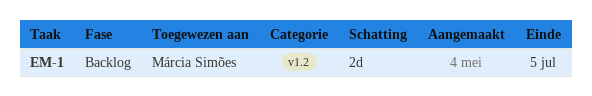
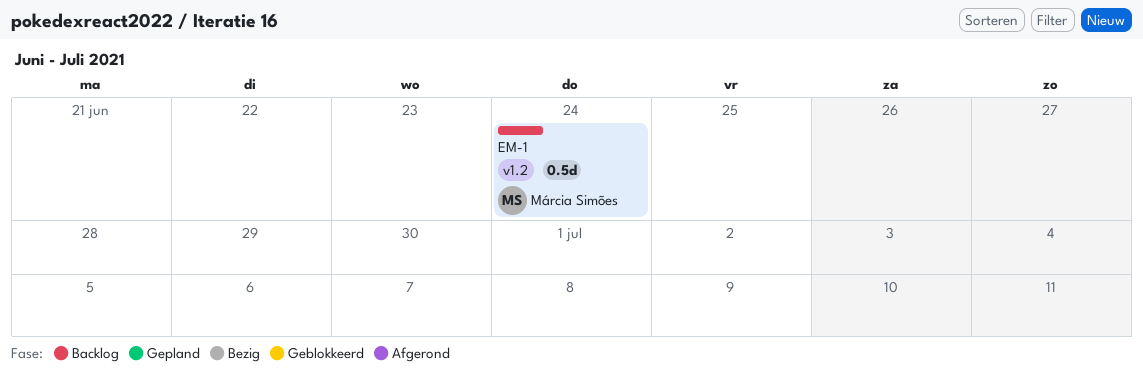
EM-1, estimate: 2d -> 0.5d
EM-1, due: Jul 5 -> Jun 24

